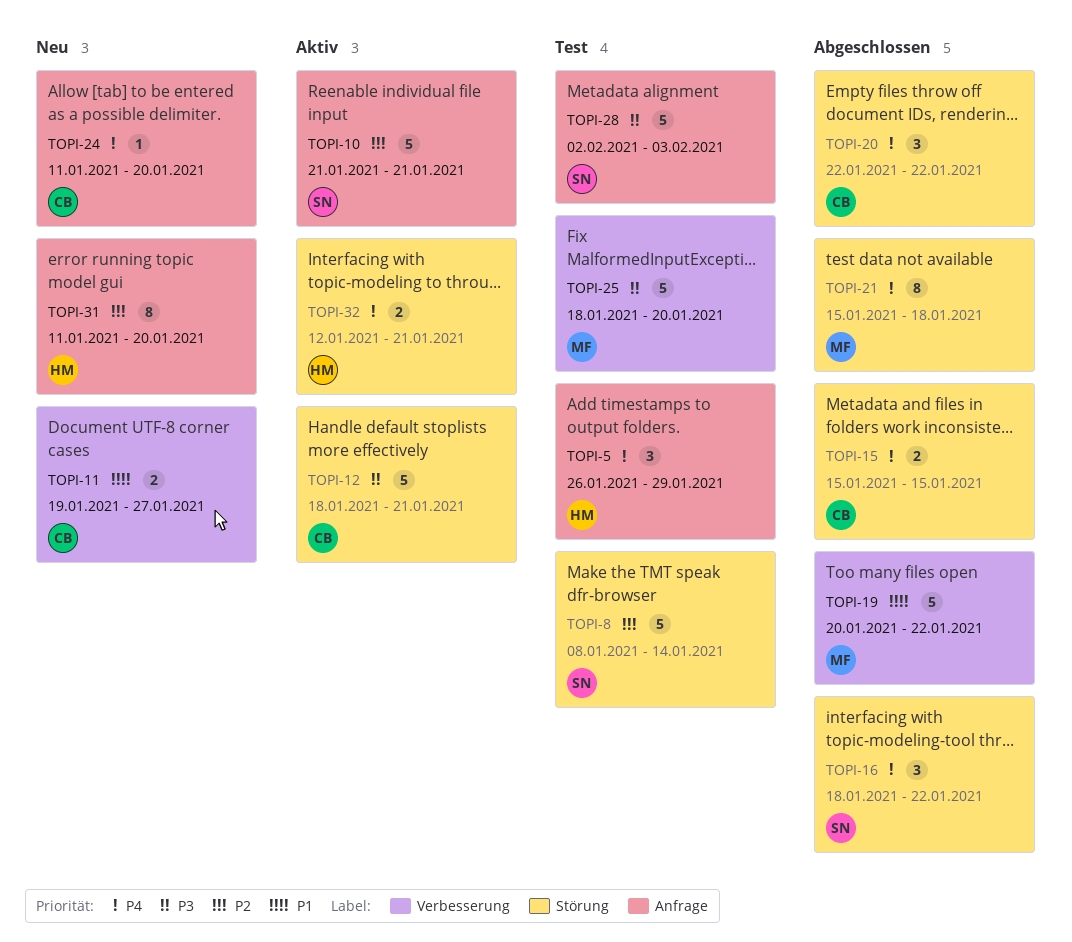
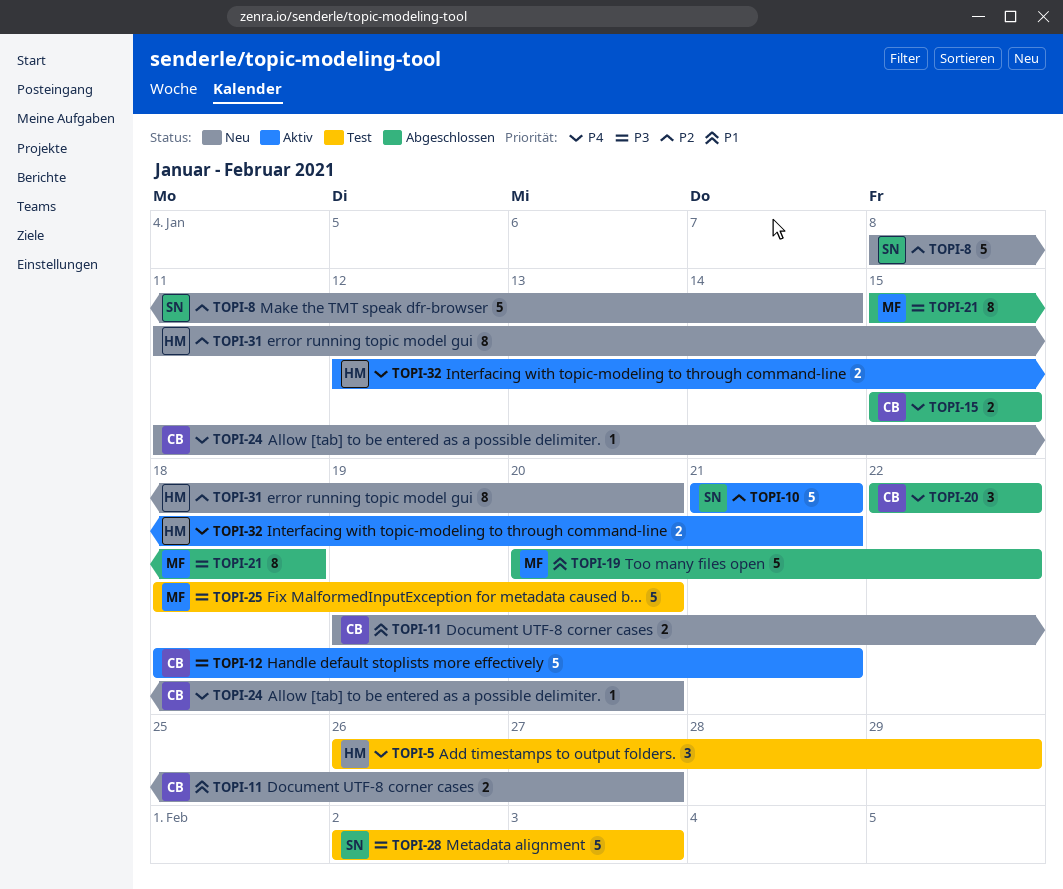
TOPI-8, status: Test -> Neu
TOPI-16: present -> none
TOPI-21, priority: P4 -> P3

